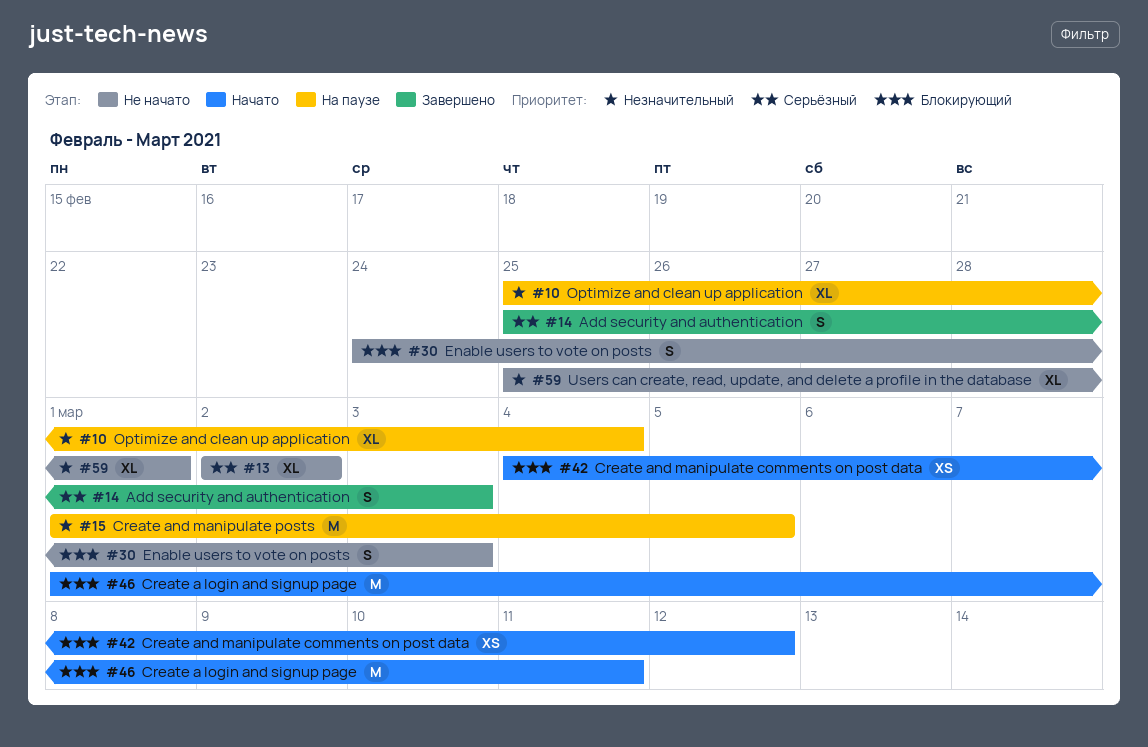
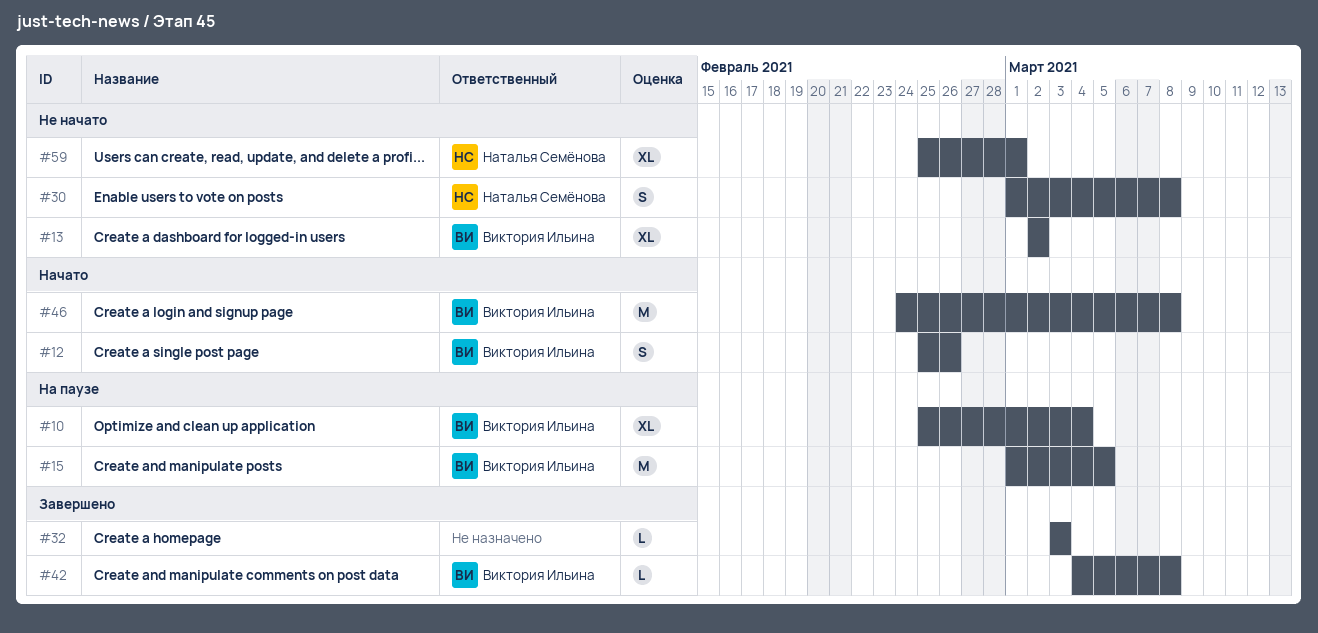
#12: none -> present
#14: present -> none
#30, start: Feb 24 -> Mar 1
#30, due: Mar 3 -> Mar 8
#32: none -> present
#42, status: Начато -> Завершено
#42, estimate: XS -> L
#42, due: Mar 12 -> Mar 8
#46, start: Mar 1 -> Feb 24
#46, due: Mar 11 -> Mar 8

